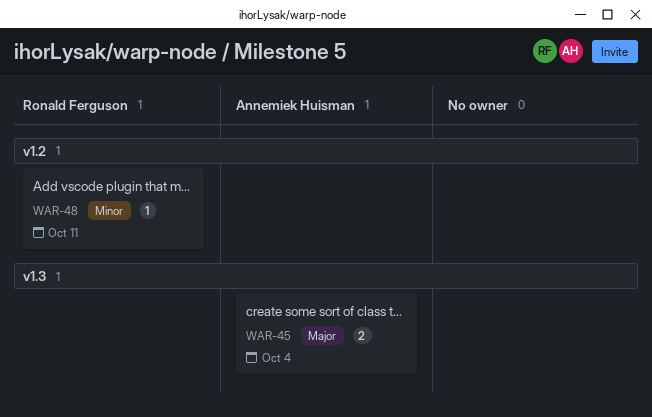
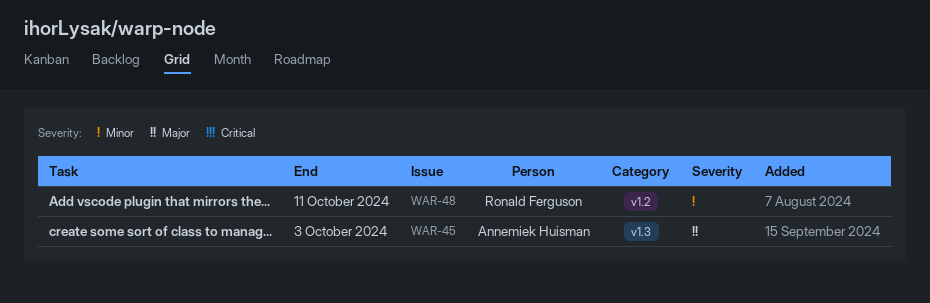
WAR-45, due: Oct 4 -> Oct 3

